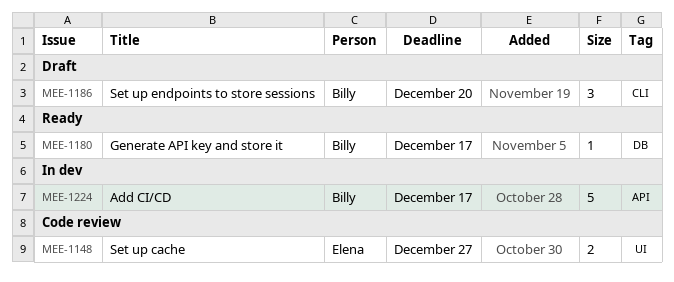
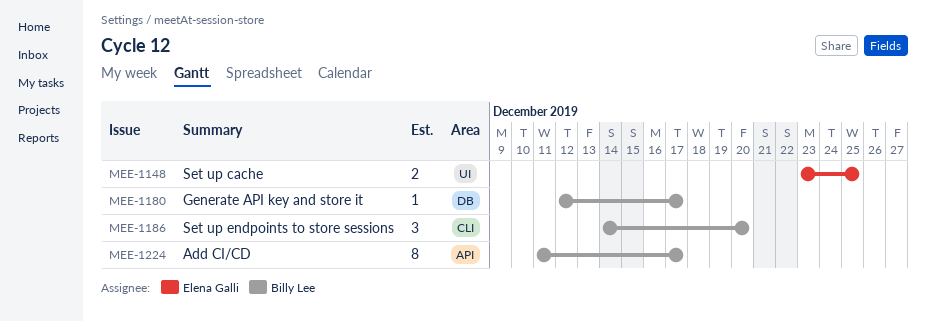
MEE-1148, due: Dec 27 -> Dec 25
MEE-1224, estimate: 5 -> 8

